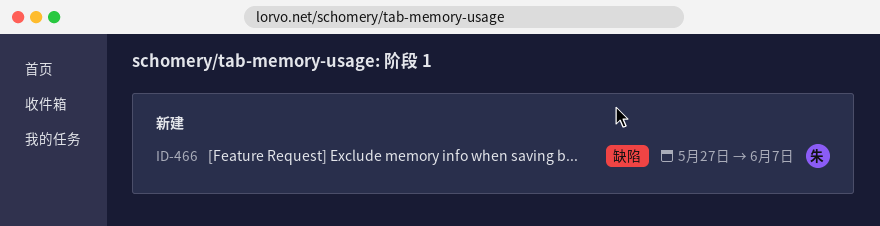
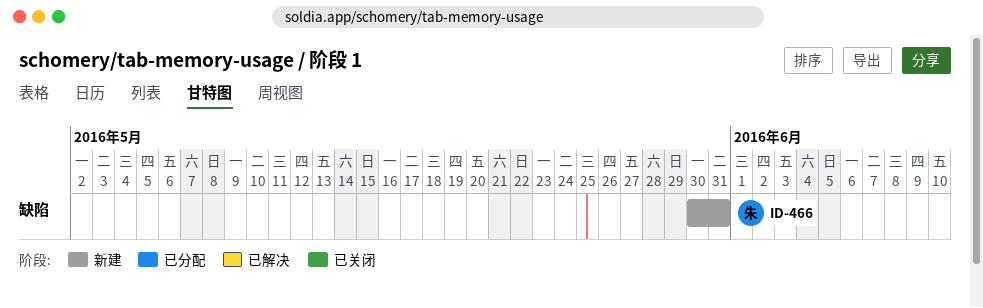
ID-466, start: May 27 -> May 30
ID-466, due: Jun 7 -> May 31

